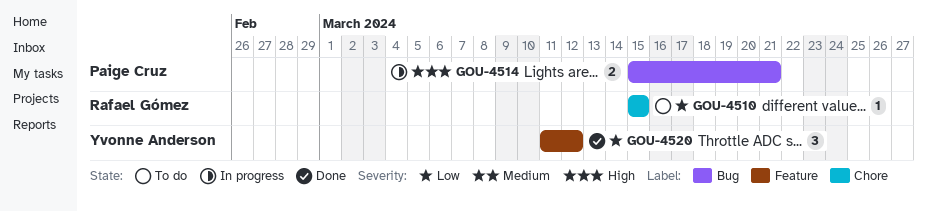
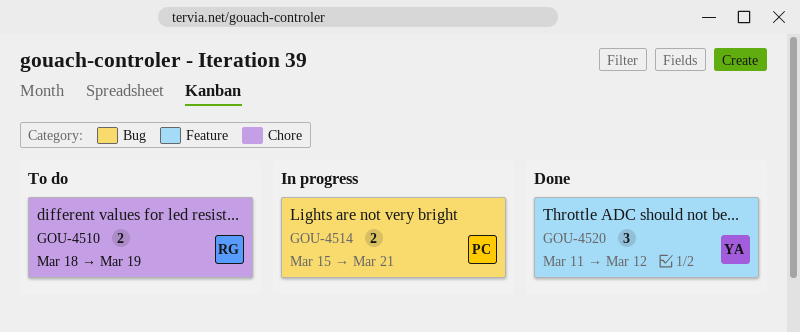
GOU-4510, estimate: 1 -> 2
GOU-4510, start: Mar 15 -> Mar 18
GOU-4510, due: Mar 15 -> Mar 19

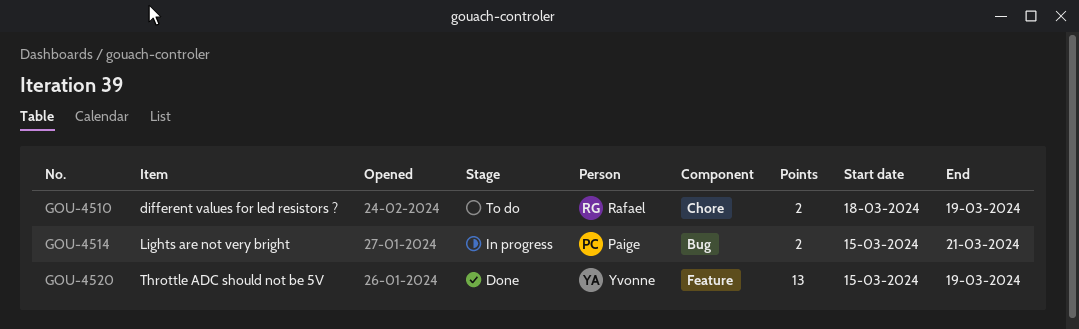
GOU-4520, estimate: 3 -> 13
GOU-4520, start: Mar 11 -> Mar 15
GOU-4520, due: Mar 12 -> Mar 19

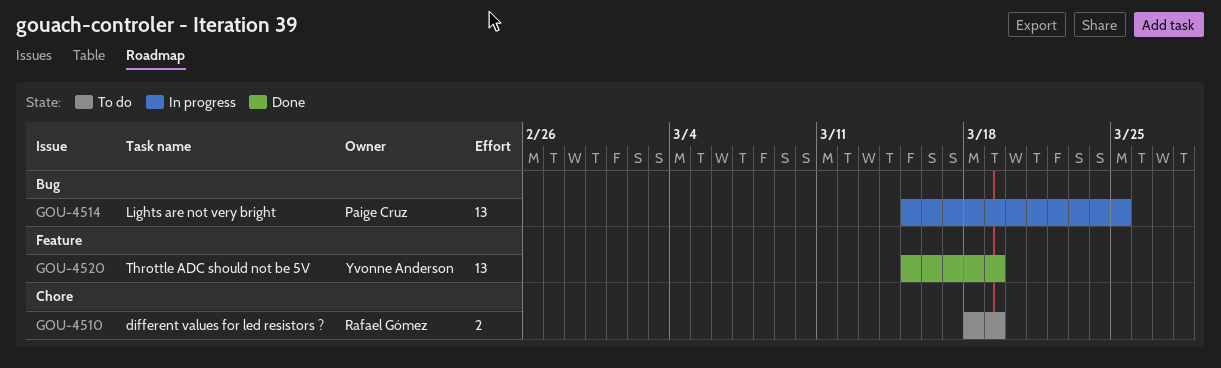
GOU-4514, estimate: 2 -> 13
GOU-4514, due: Mar 21 -> Mar 25

